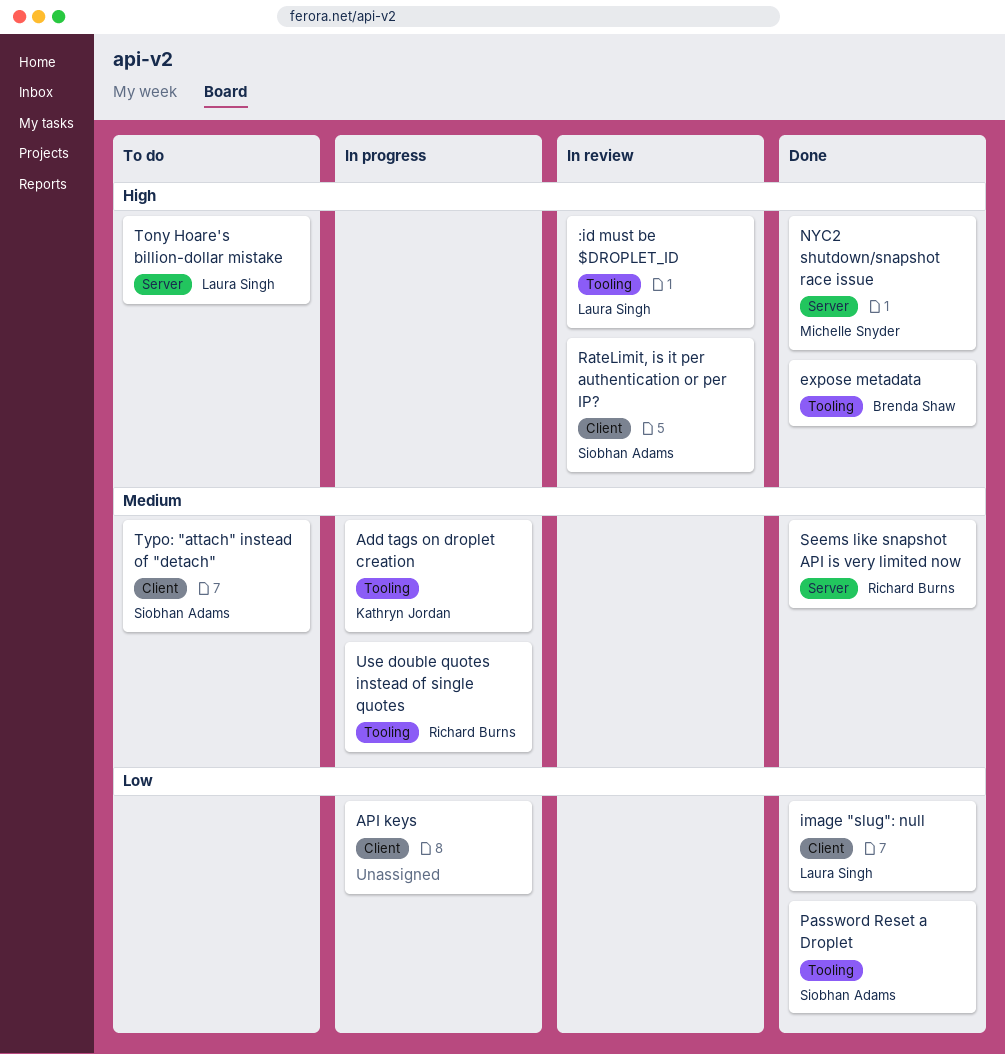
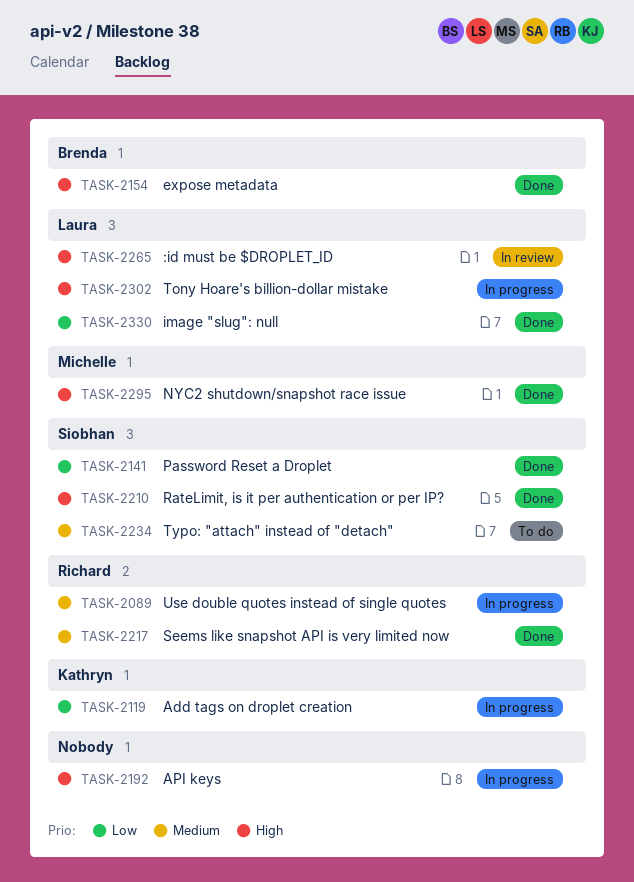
Add tags on droplet creation, priority: Medium -> Low
API keys, priority: Low -> High
RateLimit, is it per authentication or per IP?, status: In review -> Done
Tony Hoare's billion-dollar mistake, status: To do -> In progress

